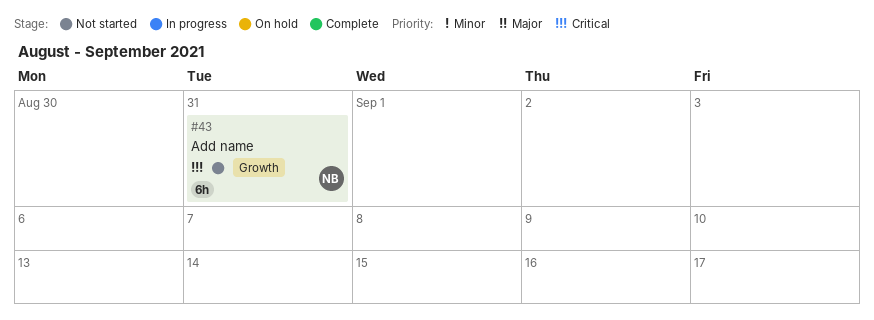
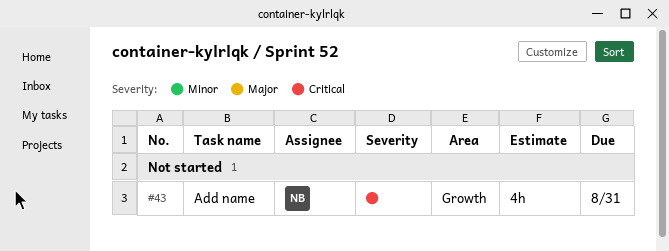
#43, estimate: 6h -> 4h

